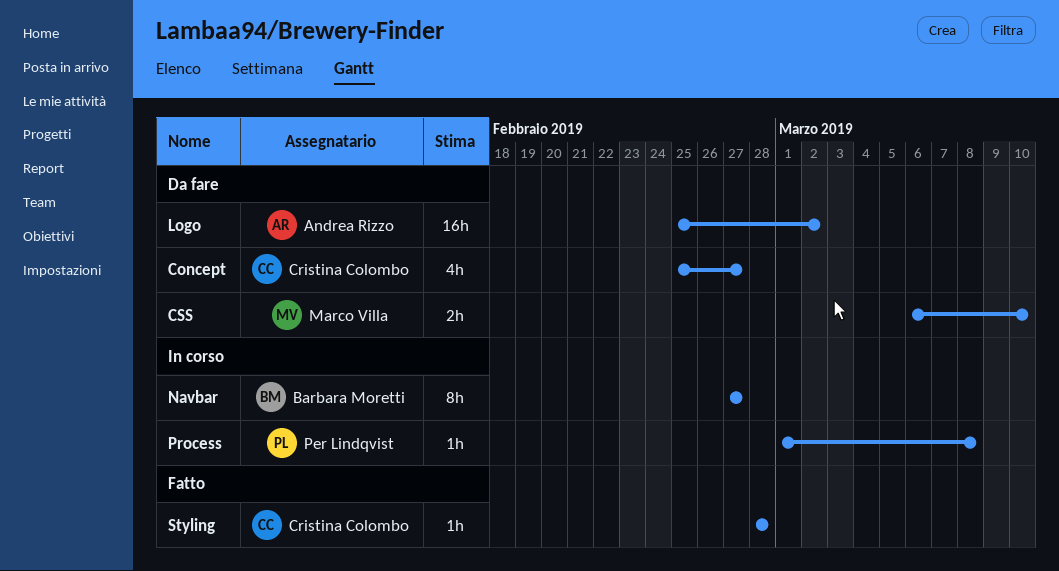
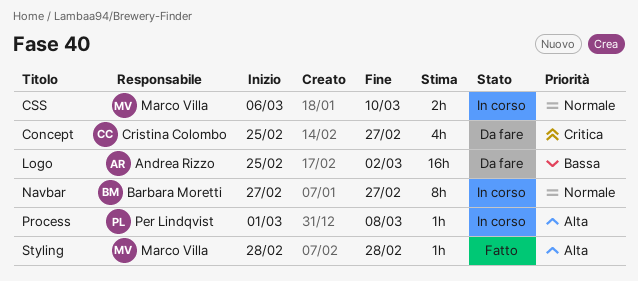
CSS, status: Da fare -> In corso
Styling, owner: Cristina Colombo -> Marco Villa

